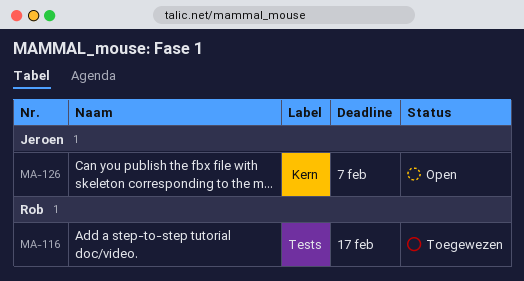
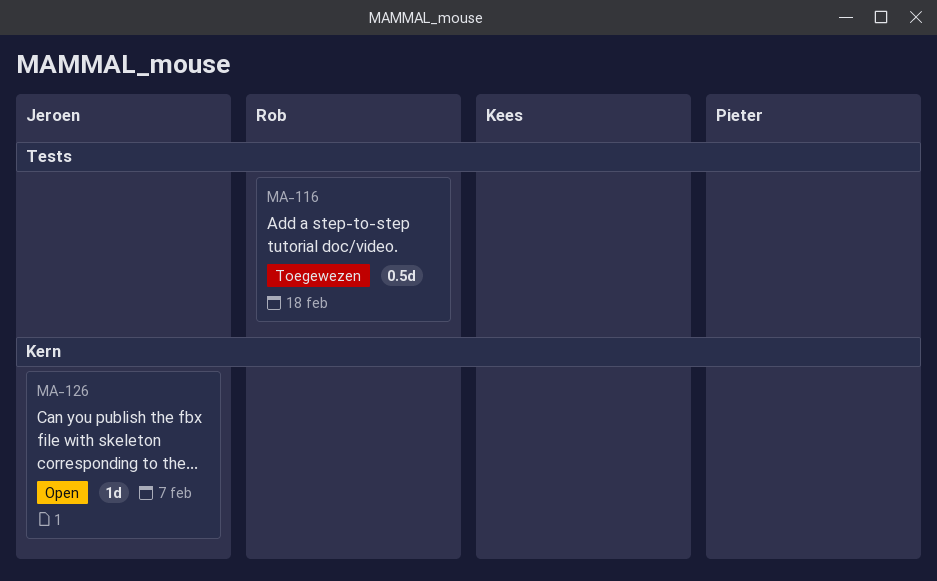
MA-116, due: Feb 17 -> Feb 18

